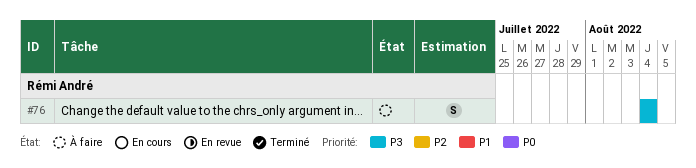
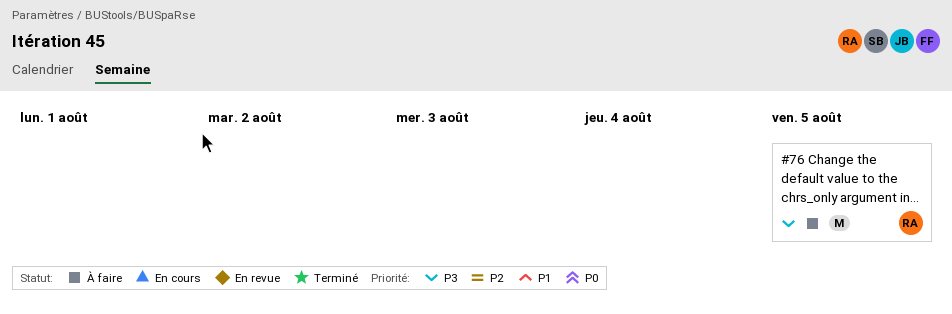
#76, estimate: S -> M
#76, due: Aug 4 -> Aug 5

